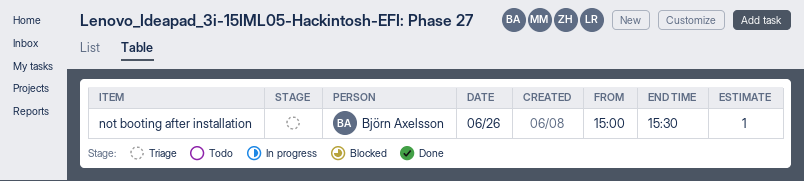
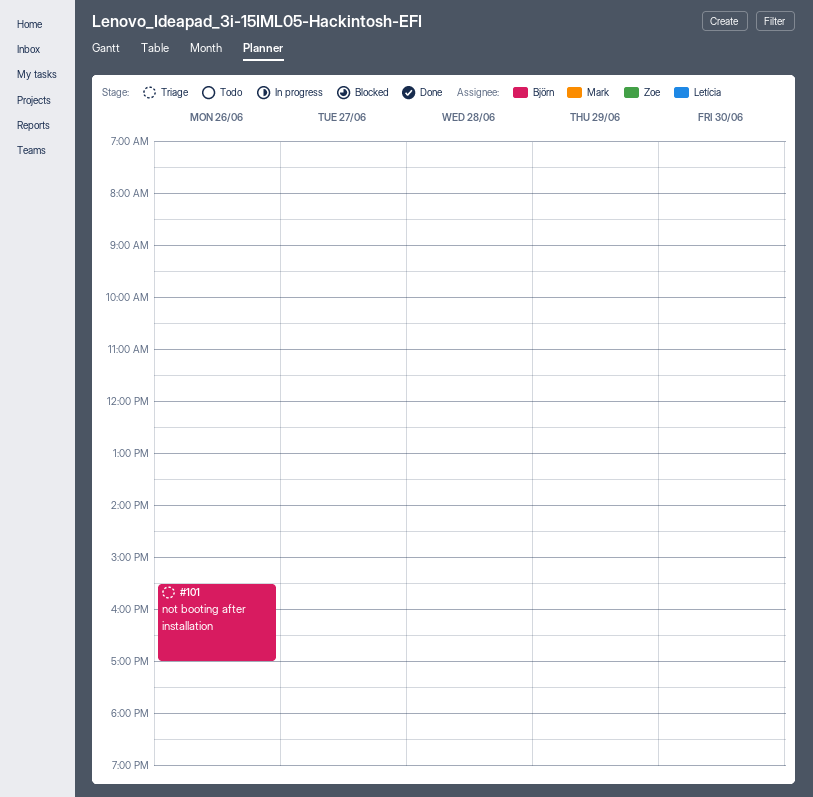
not booting after installation, begins: 15:00 -> 15:30
not booting after installation, ends: 15:30 -> 17:00

